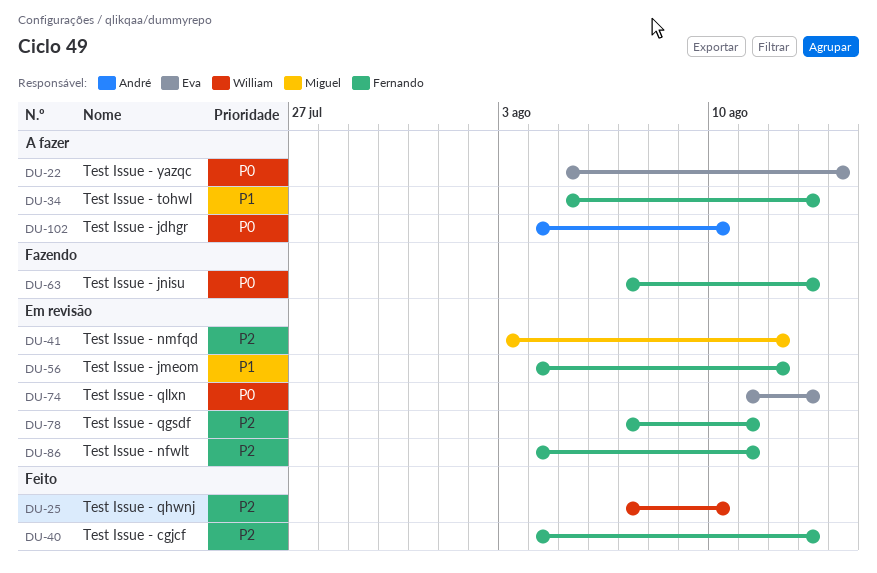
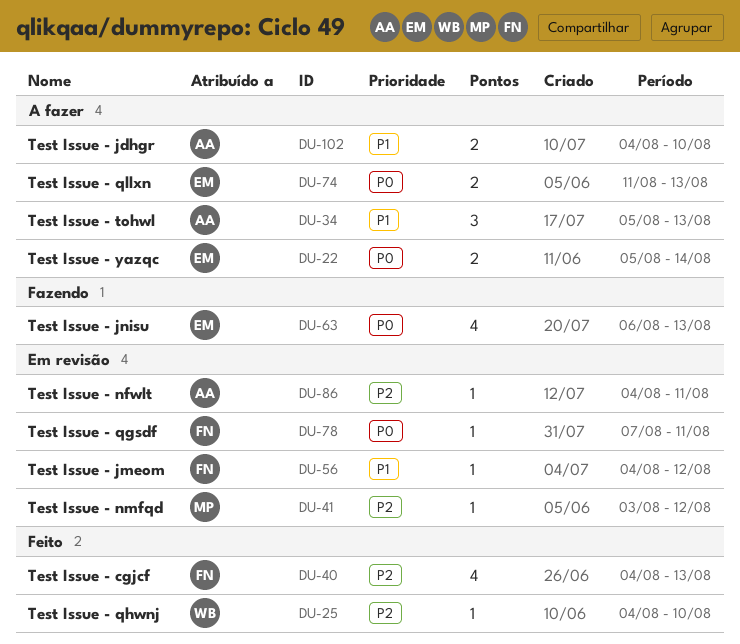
DU-25, start: Aug 7 -> Aug 4
DU-34, owner: Fernando -> André
DU-63, owner: Fernando -> Eva
DU-63, start: Aug 7 -> Aug 6
DU-74, status: Em revisão -> A fazer
DU-78, priority: P2 -> P0
DU-86, owner: Fernando -> André
DU-102, priority: P0 -> P1

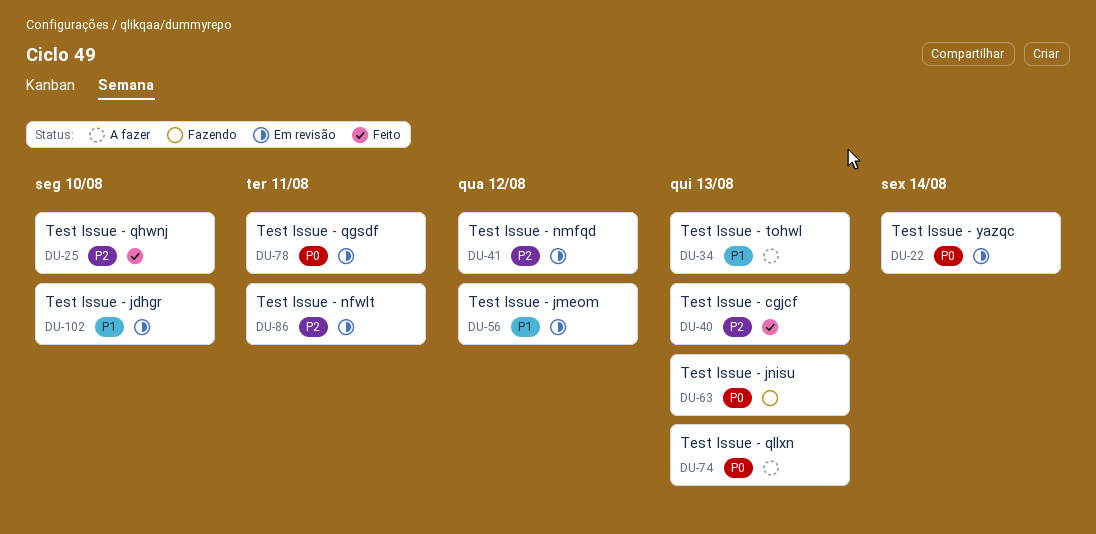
DU-22, status: A fazer -> Em revisão
DU-102, status: A fazer -> Em revisão

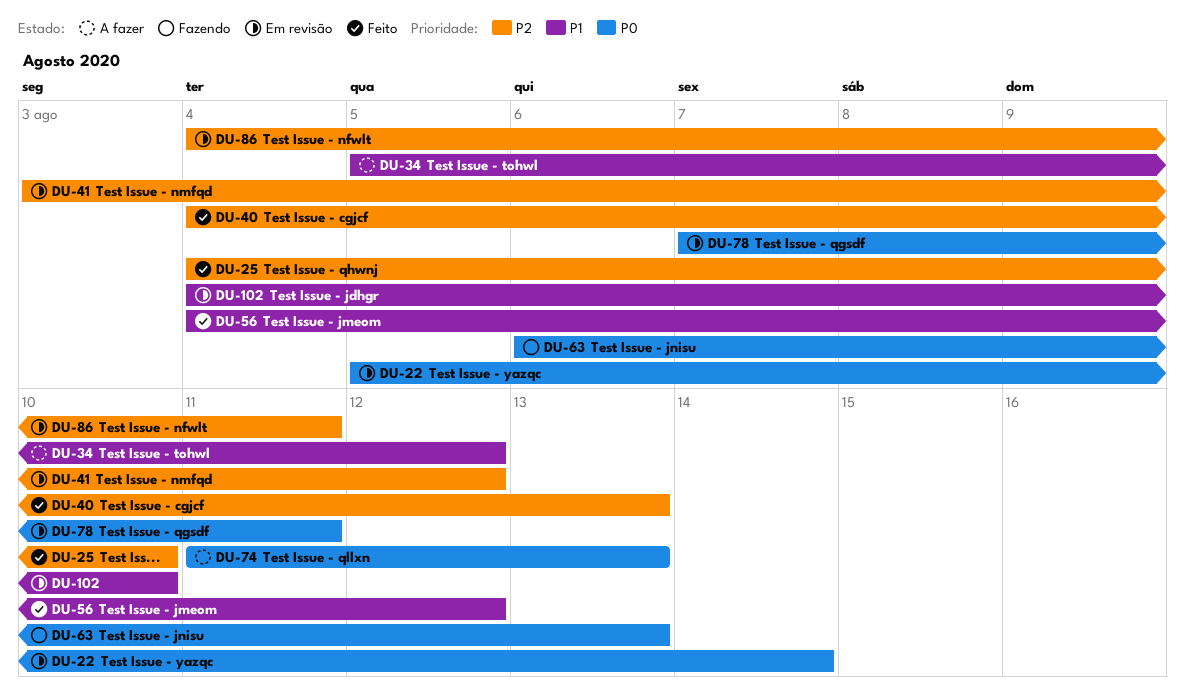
DU-34, due: Aug 13 -> Aug 12
DU-56, status: Em revisão -> Feito

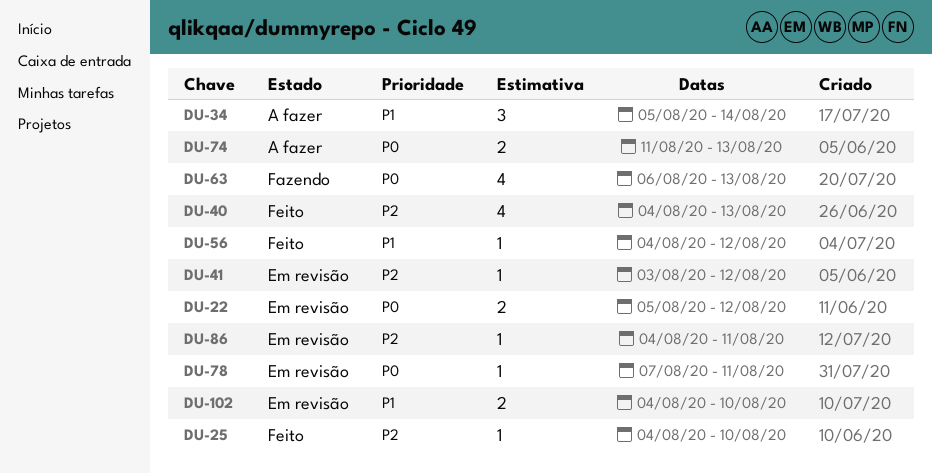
DU-22, due: Aug 14 -> Aug 12
DU-34, due: Aug 12 -> Aug 14

